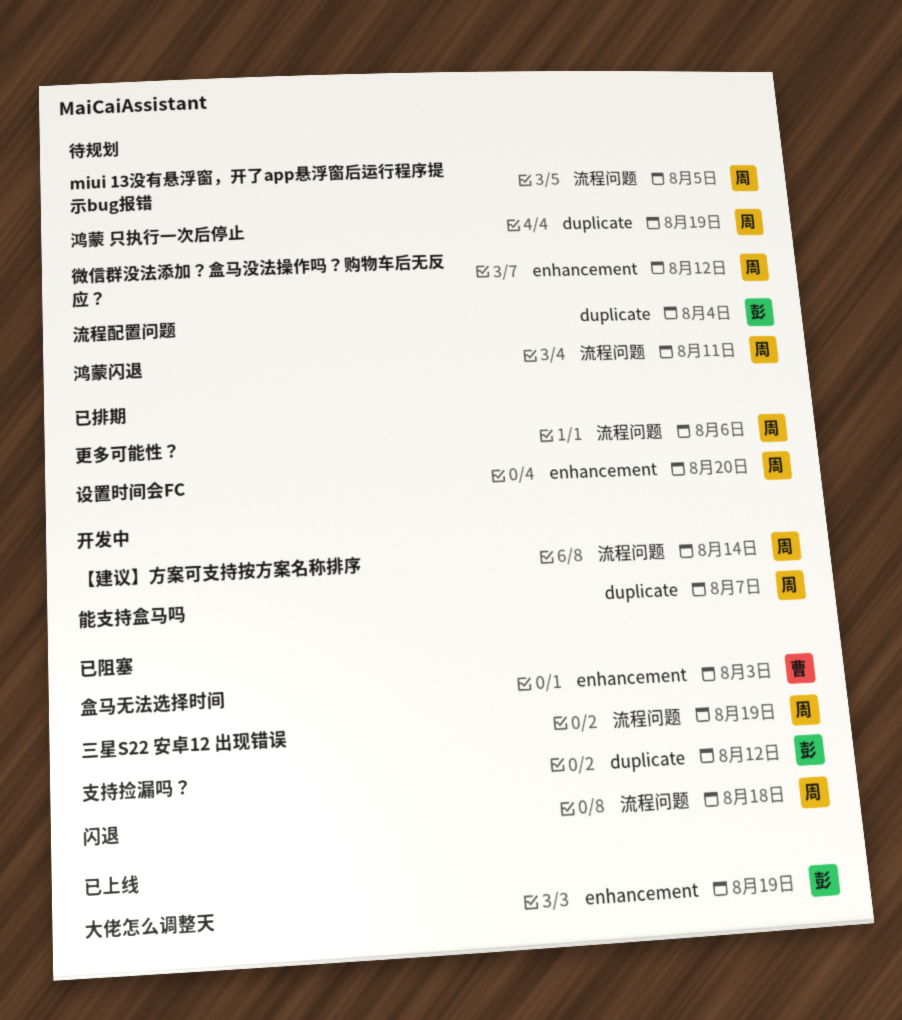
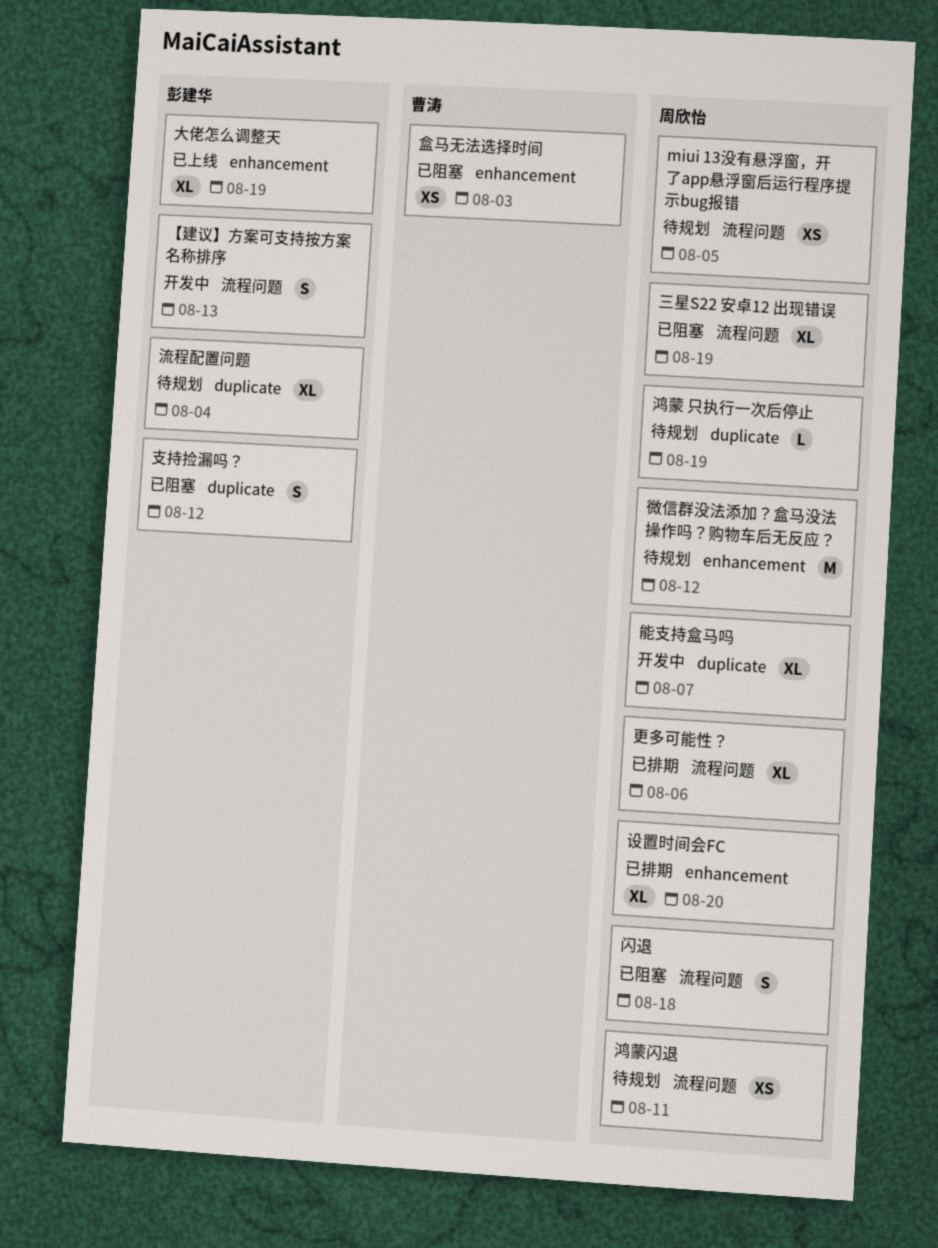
【建议】方案可支持按方案名称排序, owner: 周欣怡 -> 彭建华
【建议】方案可支持按方案名称排序, due: Aug 14 -> Aug 13

